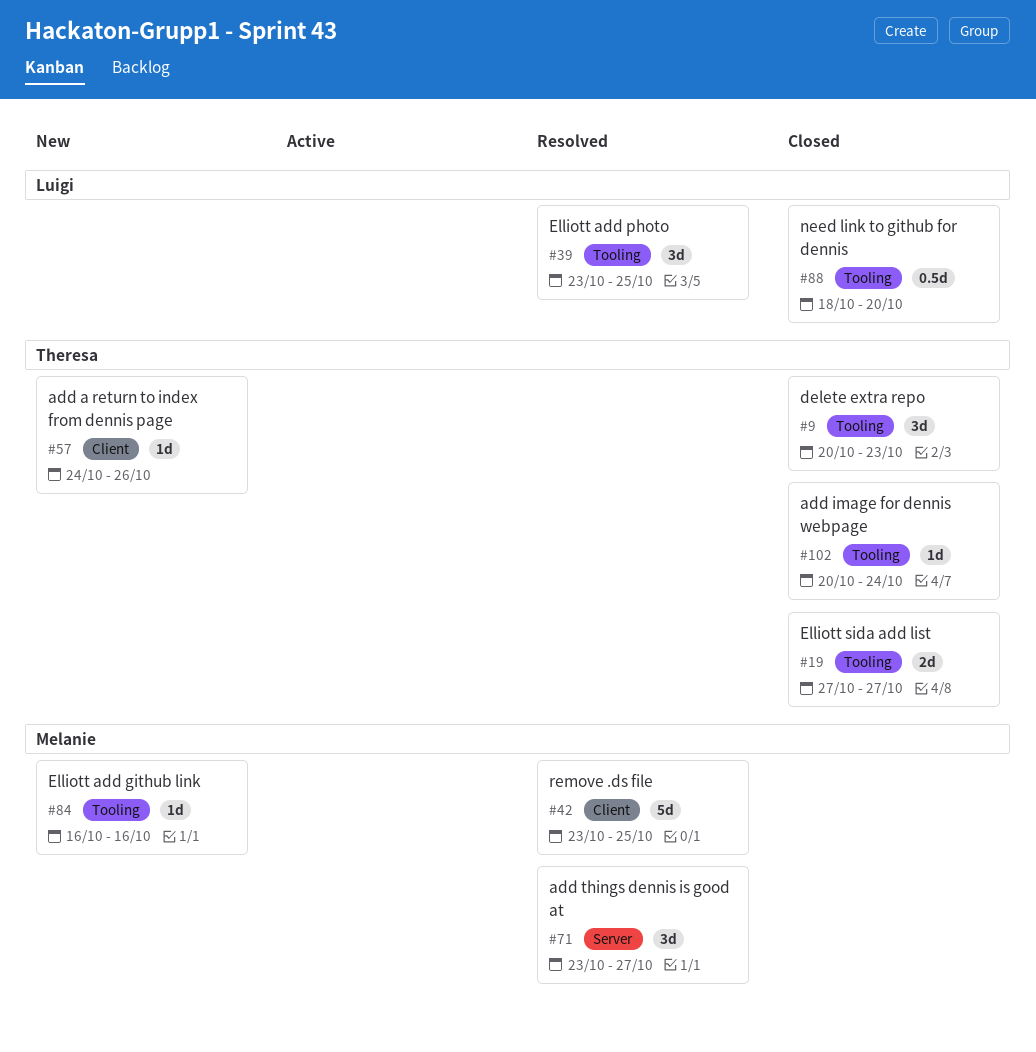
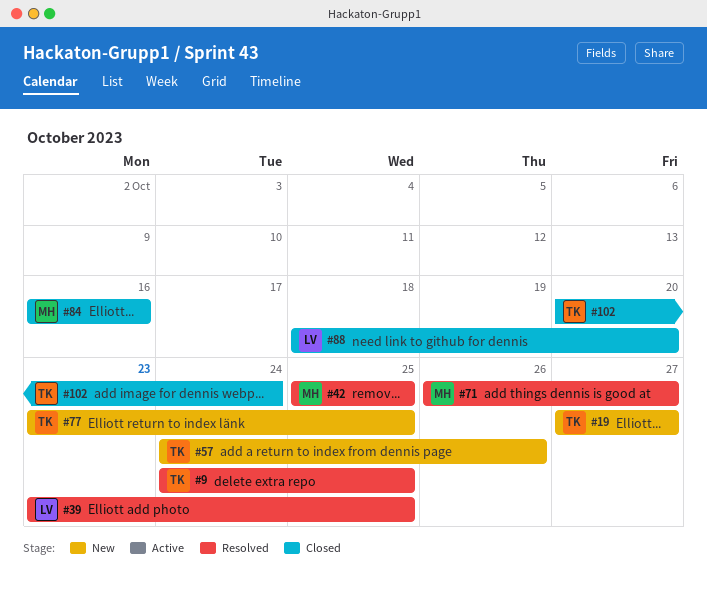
#9, status: Closed -> Resolved
#9, start: Oct 20 -> Oct 24
#9, due: Oct 23 -> Oct 25
#19, status: Closed -> New
#42, start: Oct 23 -> Oct 25
#71, start: Oct 23 -> Oct 26
#77: none -> present
#84, status: New -> Closed

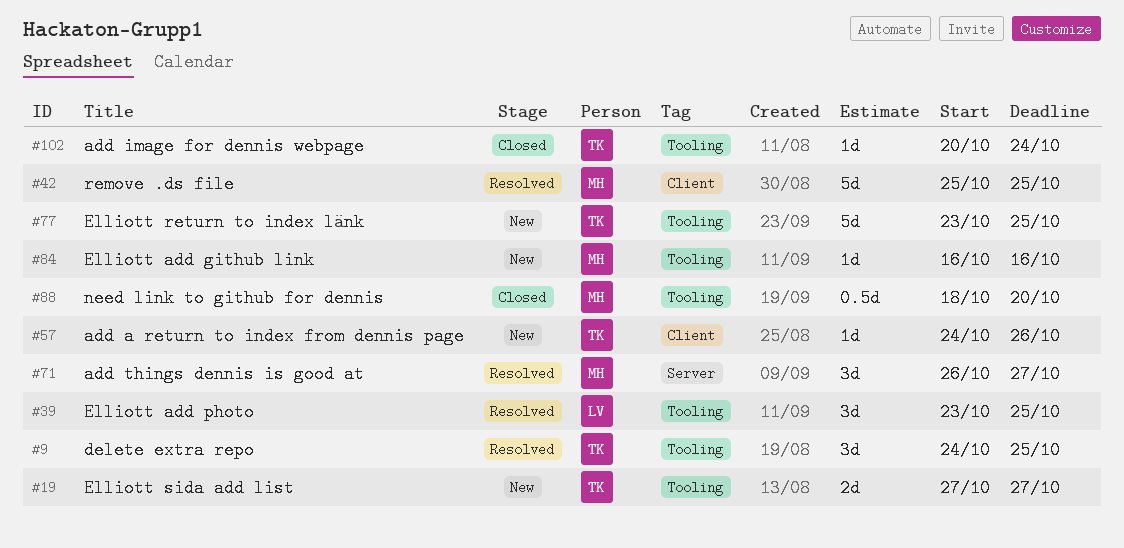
#84, status: Closed -> New
#88, owner: LV -> MH

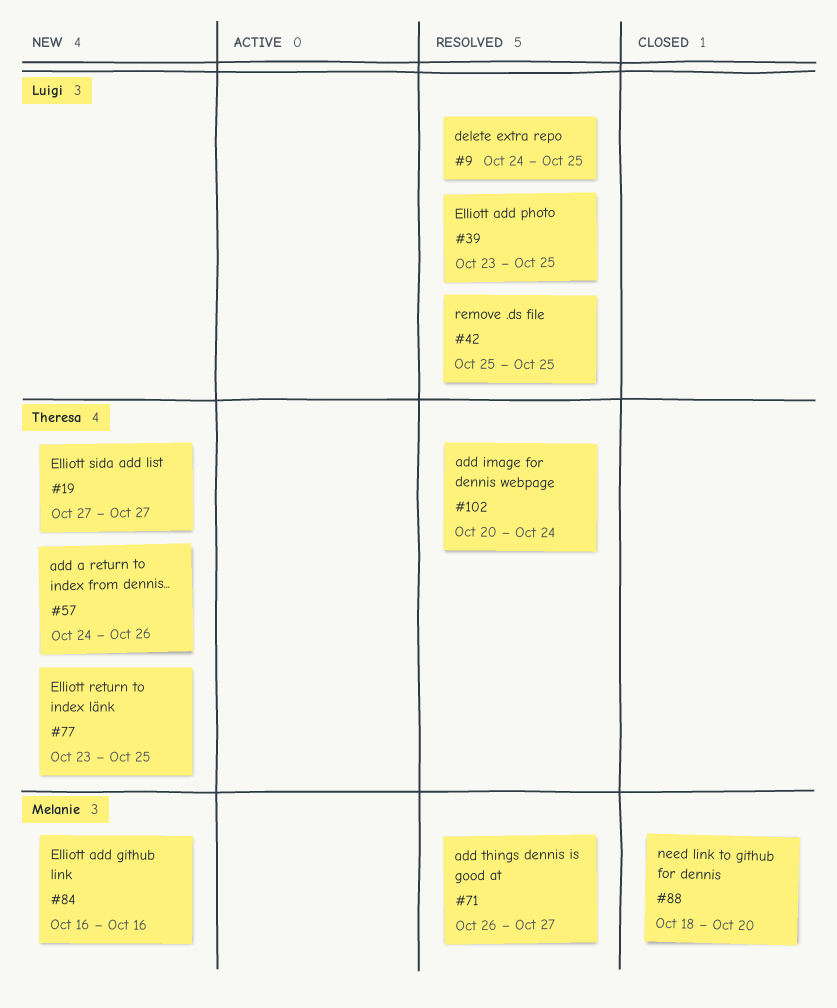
#9, owner: Theresa -> Luigi
#42, owner: Melanie -> Luigi
#102, status: Closed -> Resolved

